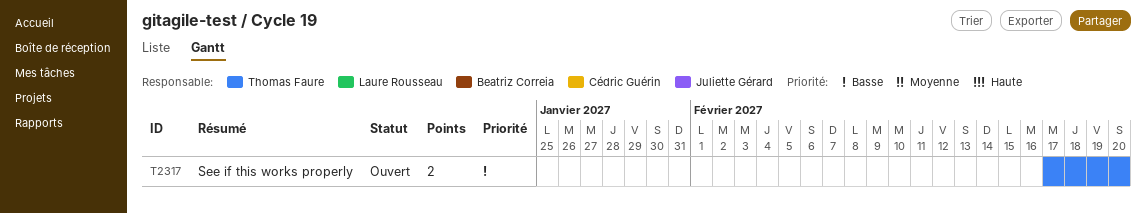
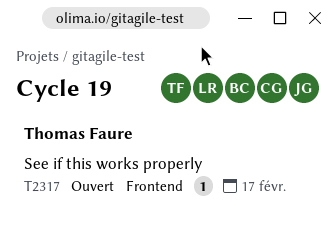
T2317, estimate: 2 -> 1
T2317, due: Feb 20 -> Feb 17

